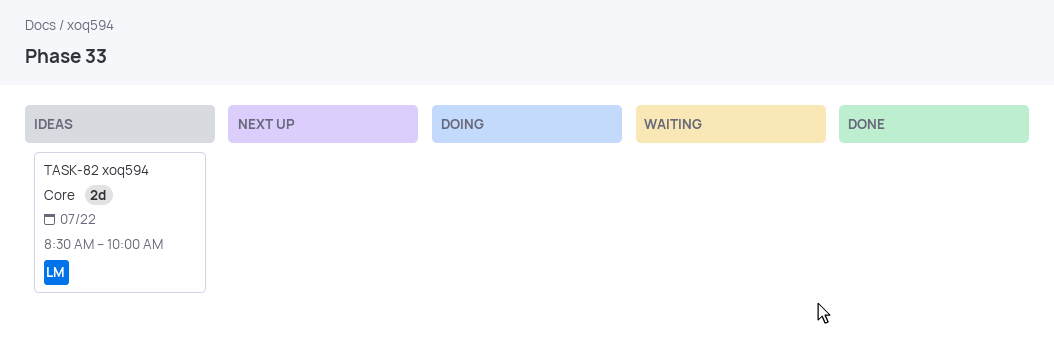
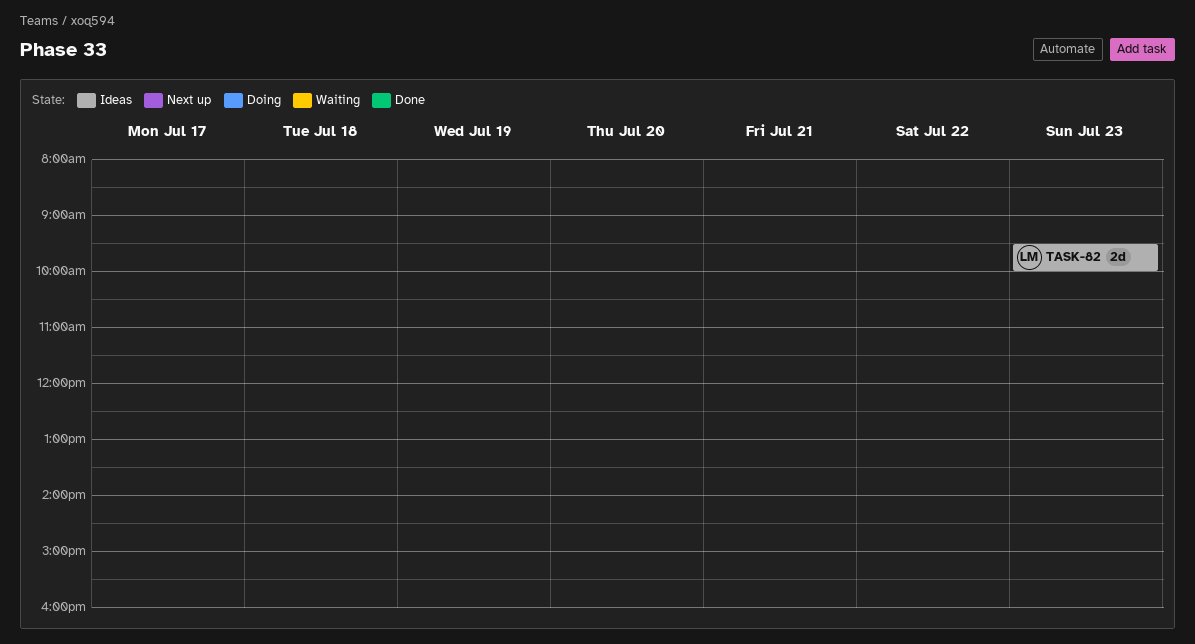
TASK-82, day: Jul 22 -> Jul 23
TASK-82, begins: 08:30 -> 09:30

